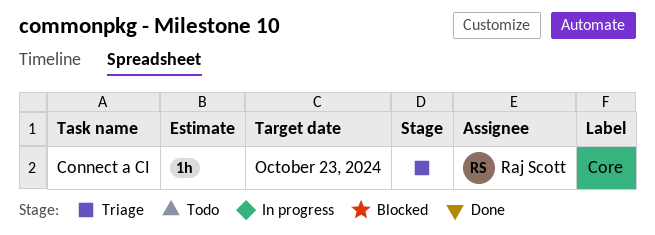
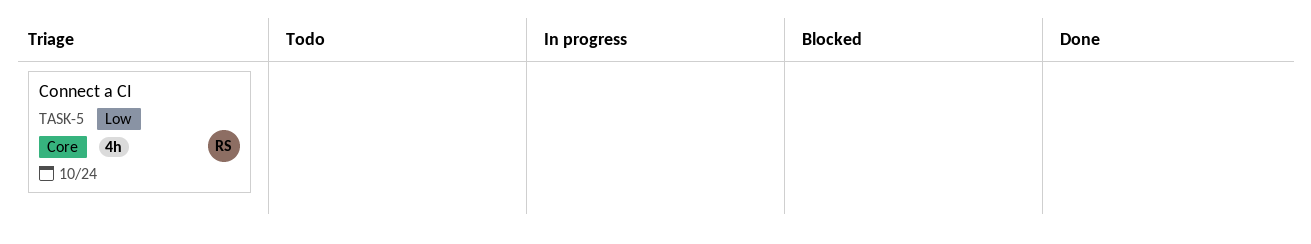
Connect a CI, estimate: 1h -> 4h
Connect a CI, due: Oct 23 -> Oct 24

